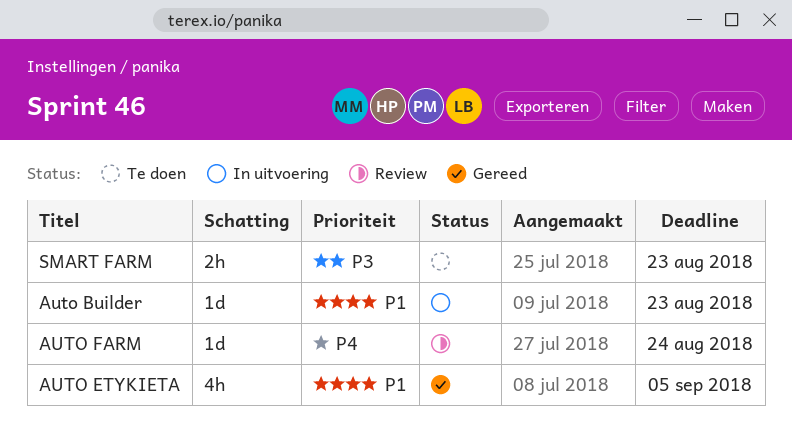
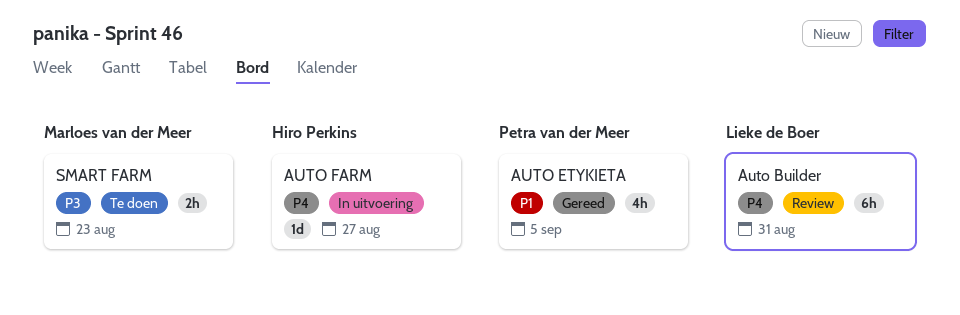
Auto Builder, status: In uitvoering -> Review
Auto Builder, priority: P1 -> P4
Auto Builder, estimate: 1d -> 6h
Auto Builder, due: Aug 23 -> Aug 31
AUTO FARM, status: Review -> In uitvoering
AUTO FARM, due: Aug 24 -> Aug 27

